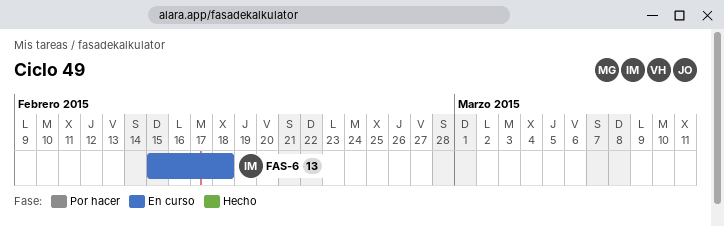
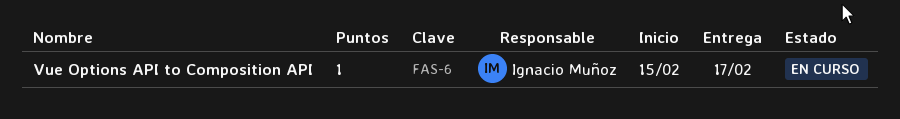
FAS-6, estimate: 13 -> 1
FAS-6, due: Feb 18 -> Feb 17

